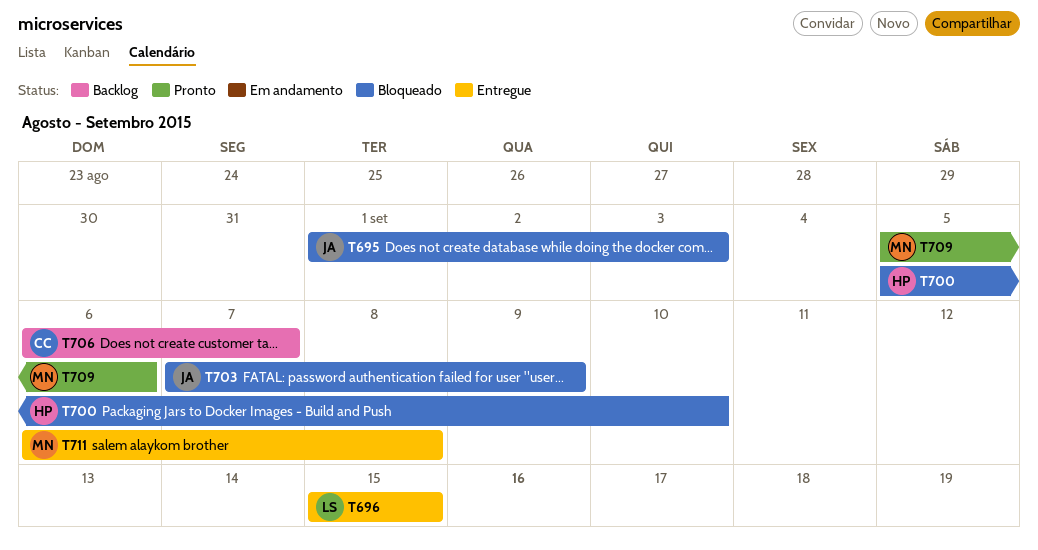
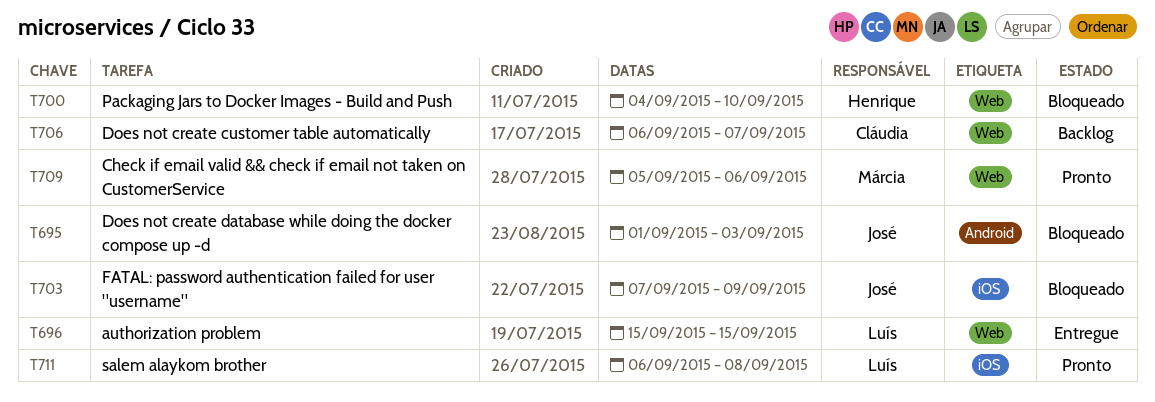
T700, start: Sep 5 -> Sep 4
T711, status: Entregue -> Pronto
T711, owner: Márcia -> Luís

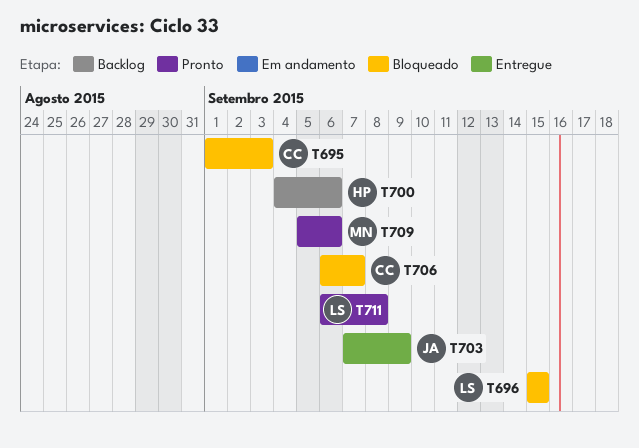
T695, owner: José -> Cláudia
T696, status: Entregue -> Bloqueado
T700, status: Bloqueado -> Backlog
T700, due: Sep 10 -> Sep 6
T703, status: Bloqueado -> Entregue
T706, status: Backlog -> Bloqueado

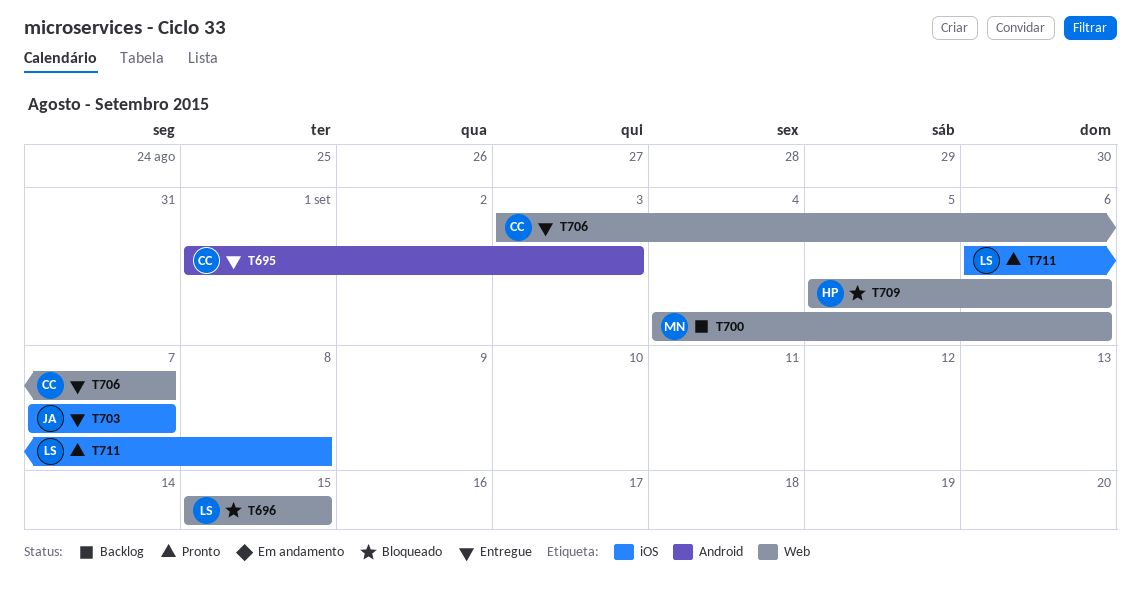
T695, status: Bloqueado -> Entregue
T700, owner: HP -> MN
T703, due: Sep 9 -> Sep 7
T706, status: Bloqueado -> Entregue
T706, start: Sep 6 -> Sep 3
T709, status: Pronto -> Bloqueado
T709, owner: MN -> HP

